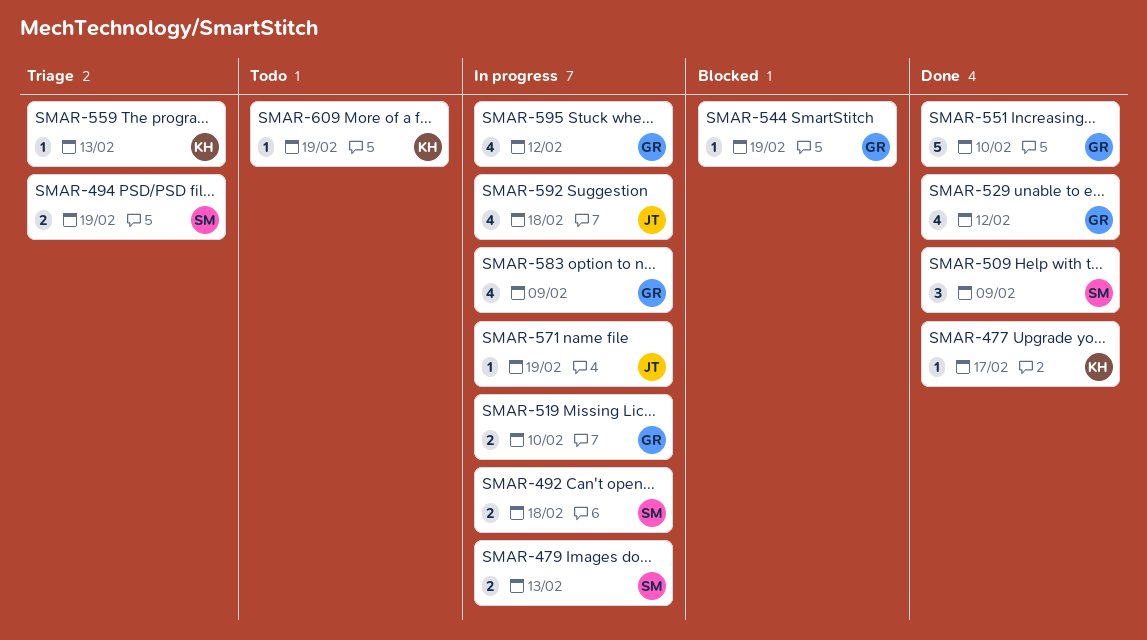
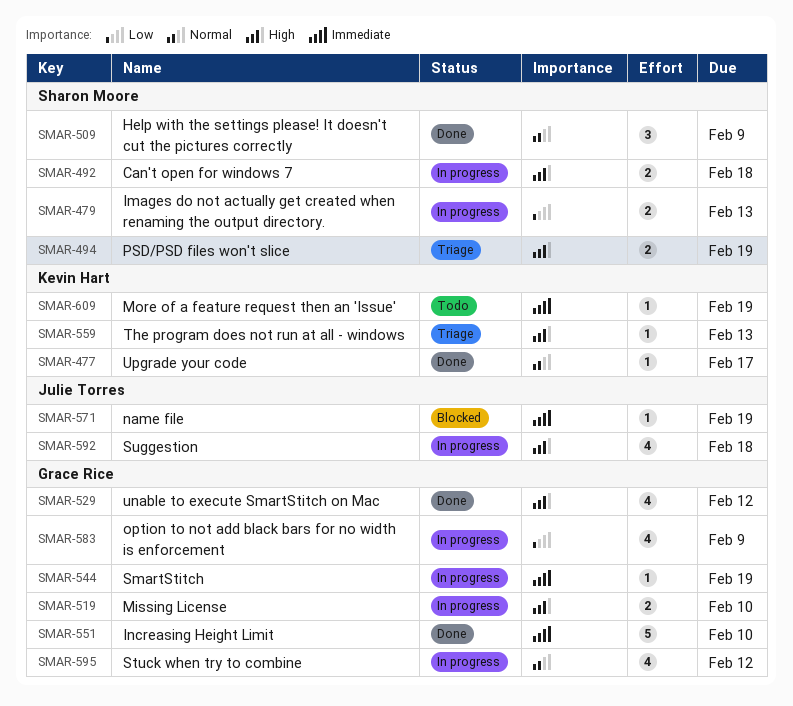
SMAR-544, status: Blocked -> In progress
SMAR-571, status: In progress -> Blocked

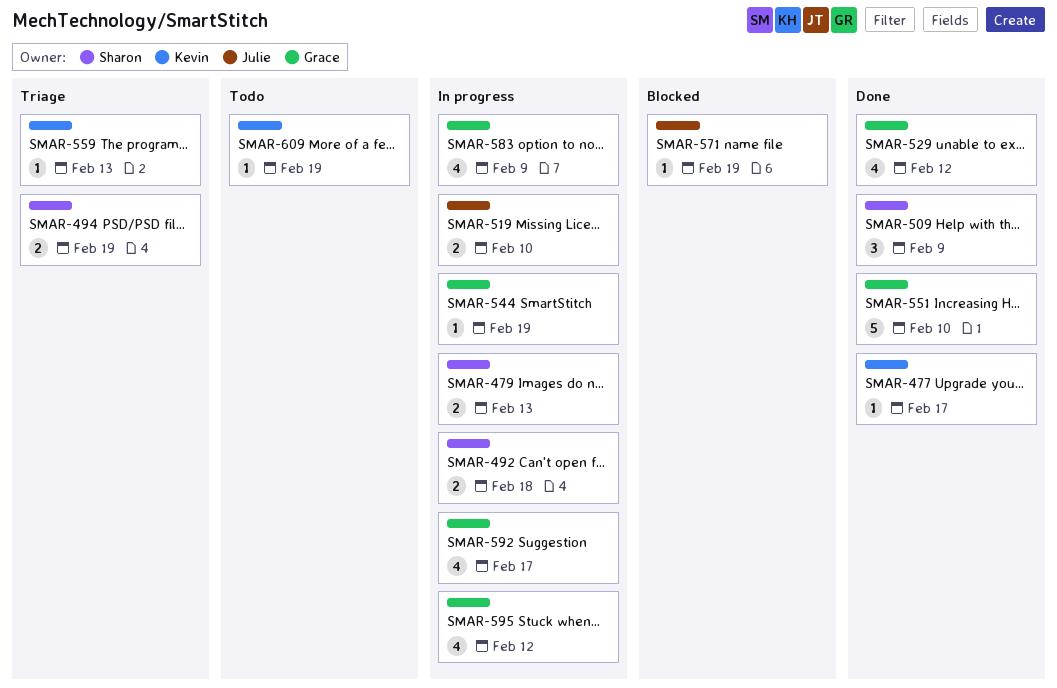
SMAR-519, owner: Grace Rice -> Julie Torres
SMAR-592, owner: Julie Torres -> Grace Rice
SMAR-592, due: Feb 18 -> Feb 17

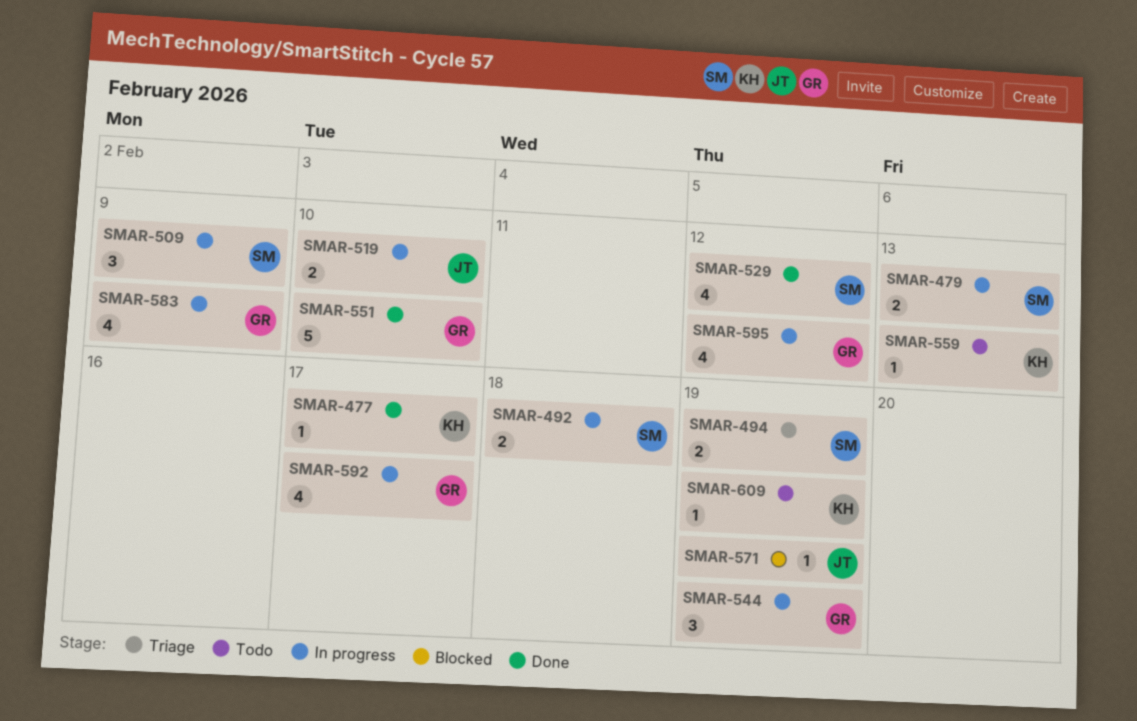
SMAR-509, status: Done -> In progress
SMAR-529, owner: Grace -> Sharon
SMAR-544, estimate: 1 -> 3
SMAR-559, status: Triage -> Todo

